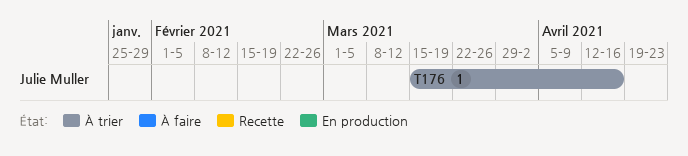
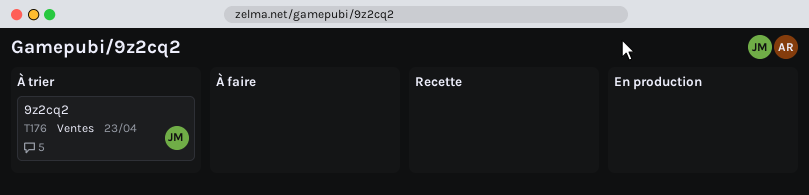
T176, due: Apr 16 -> Apr 23

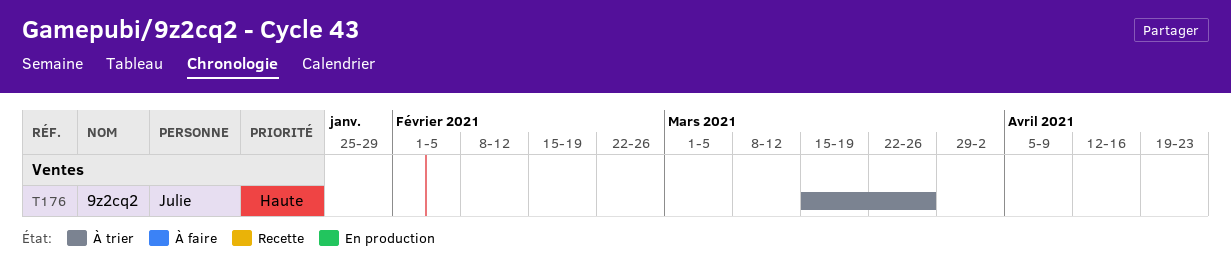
T176, due: Apr 23 -> Mar 26

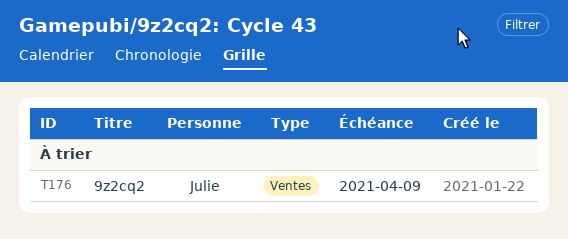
T176, due: Mar 26 -> Apr 9

